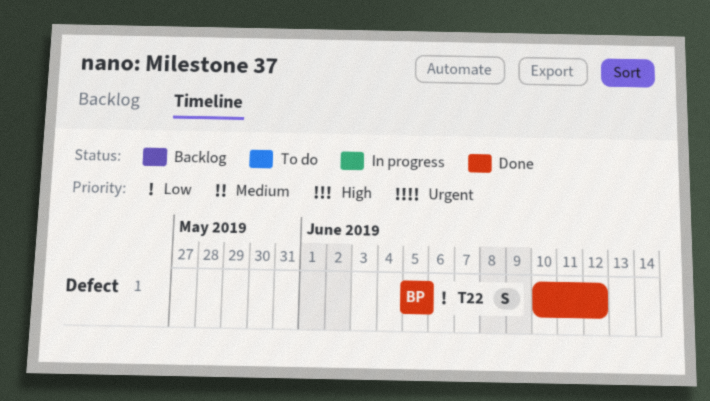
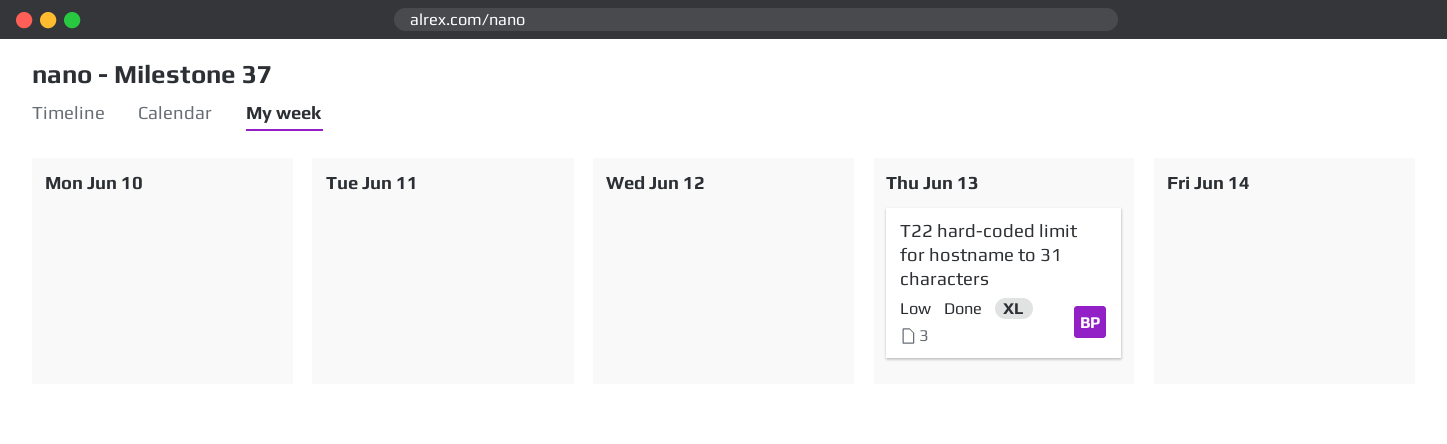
T22, estimate: S -> XL
T22, due: Jun 12 -> Jun 13

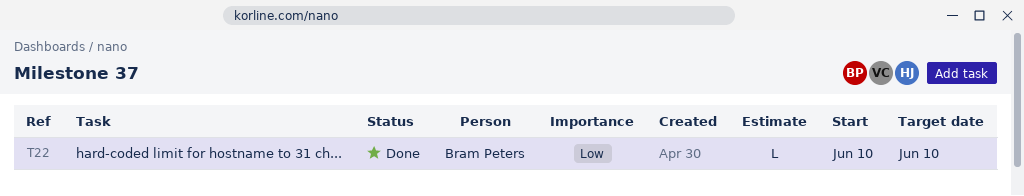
T22, estimate: XL -> L
T22, due: Jun 13 -> Jun 10

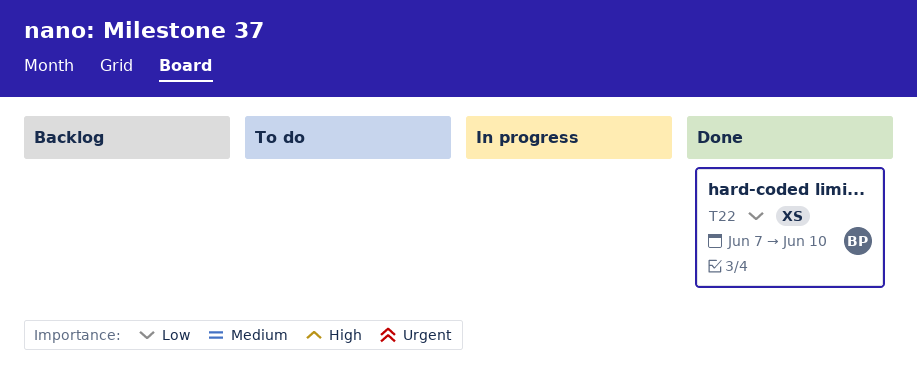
T22, estimate: L -> XS
T22, start: Jun 10 -> Jun 7

